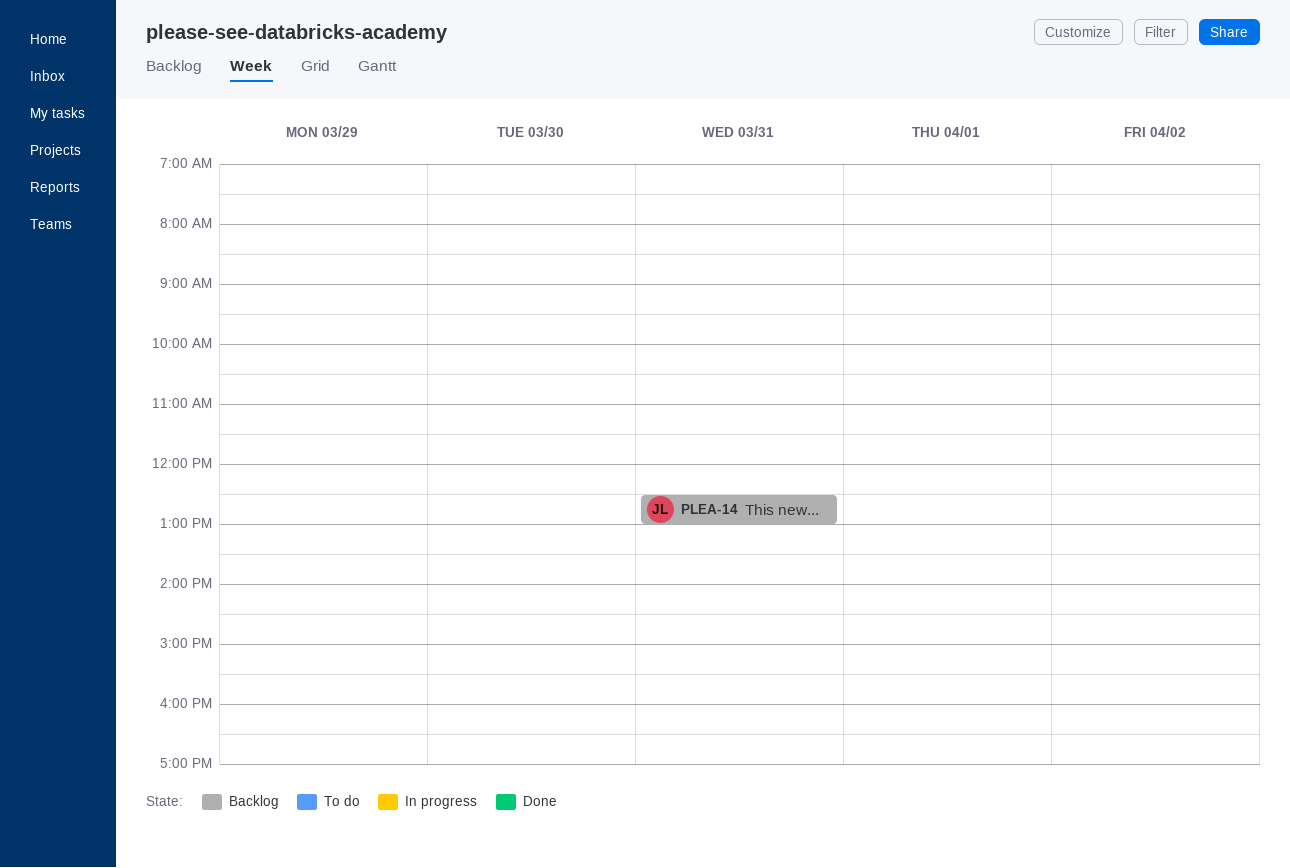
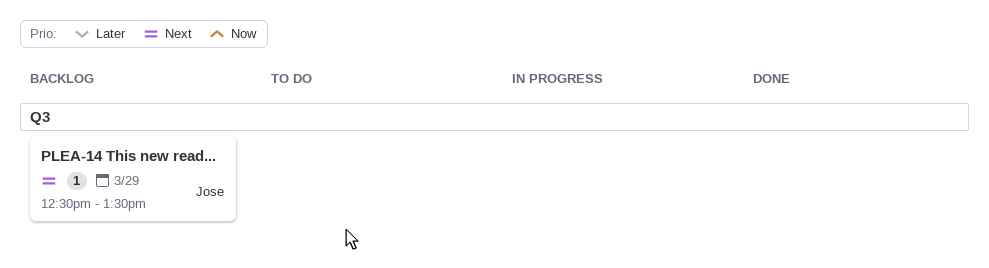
PLEA-14, day: Mar 31 -> Mar 29
PLEA-14, ends: 13:00 -> 13:30

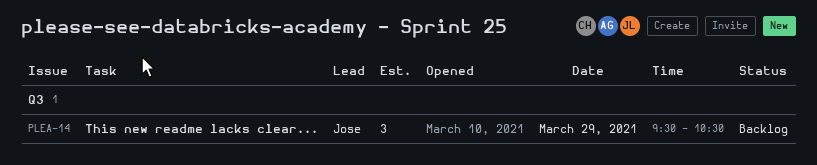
PLEA-14, estimate: 1 -> 3
PLEA-14, begins: 12:30 -> 09:30
PLEA-14, ends: 13:30 -> 10:30

